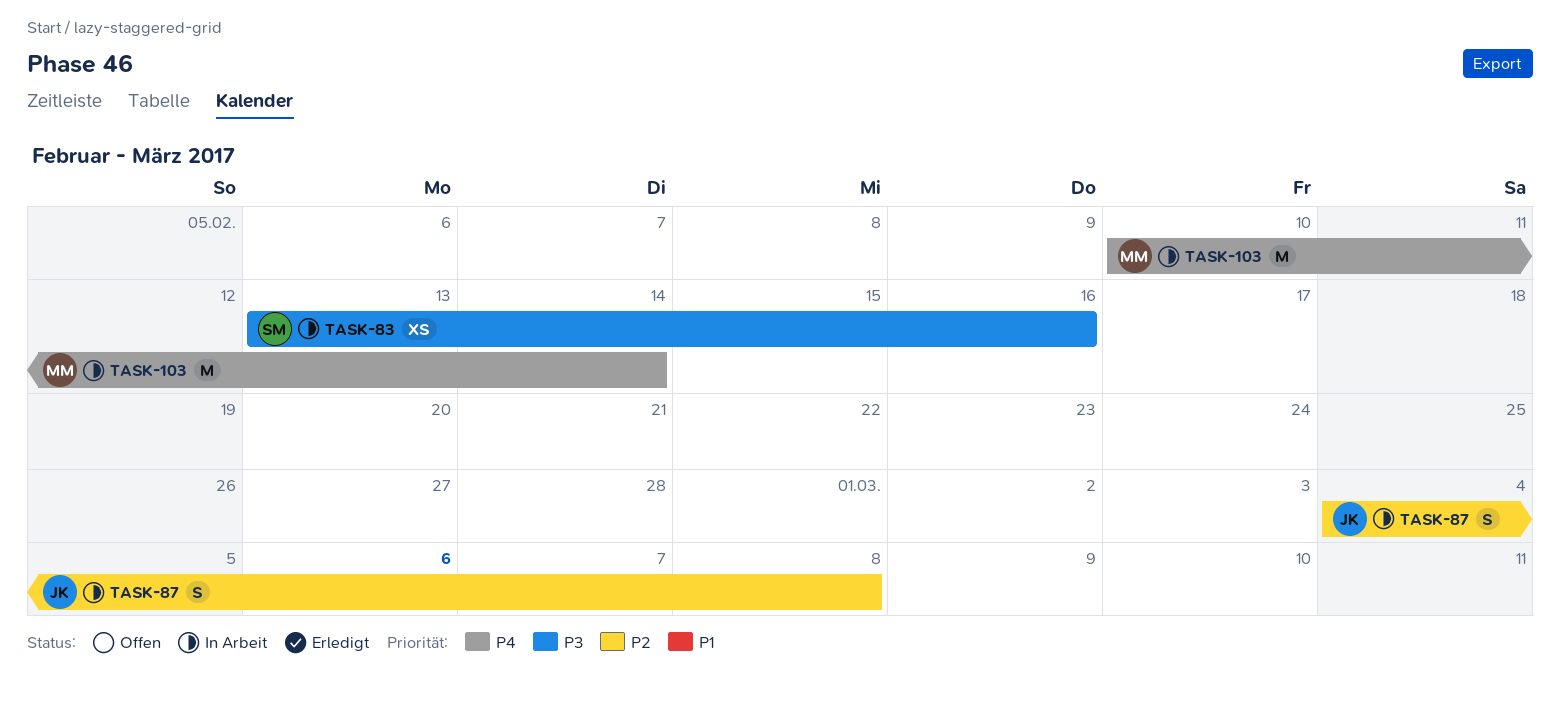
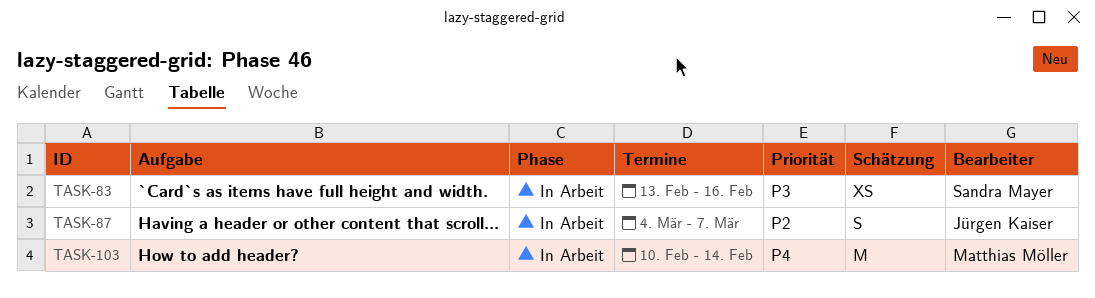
TASK-87, due: Mar 8 -> Mar 7

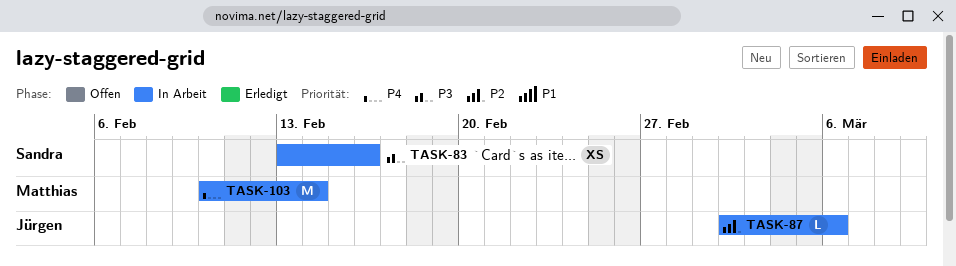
TASK-87, estimate: S -> L
TASK-87, start: Mar 4 -> Mar 2
TASK-87, due: Mar 7 -> Mar 6

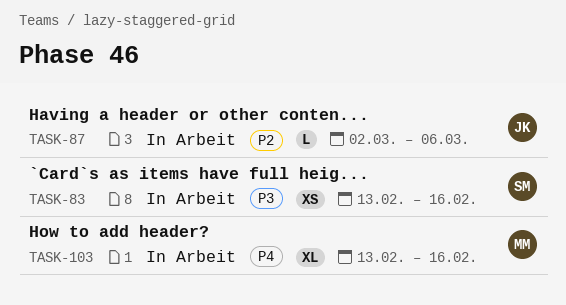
TASK-103, estimate: M -> XL
TASK-103, start: Feb 10 -> Feb 13
TASK-103, due: Feb 14 -> Feb 16

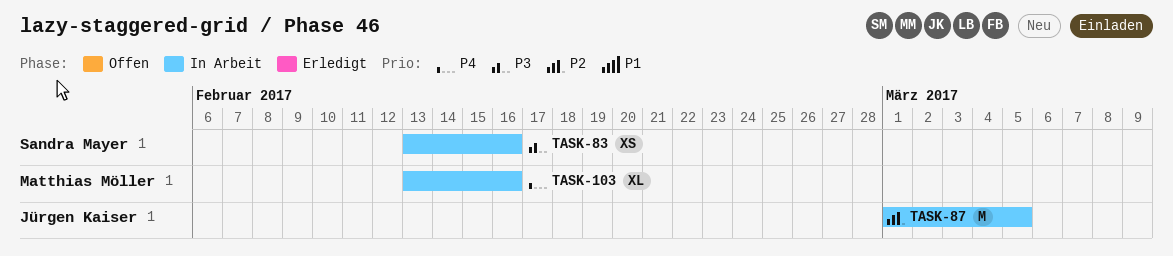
TASK-87, estimate: L -> M
TASK-87, start: Mar 2 -> Mar 1
TASK-87, due: Mar 6 -> Mar 5

